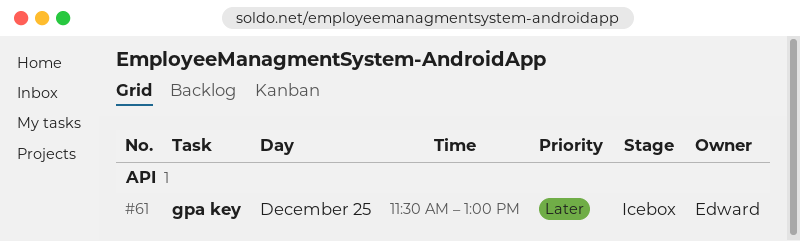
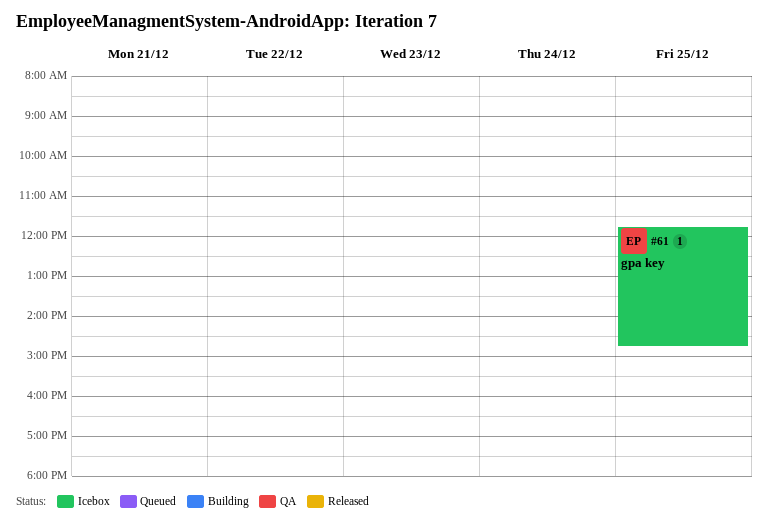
#61, begins: 11:30 -> 11:45
#61, ends: 13:00 -> 14:45

